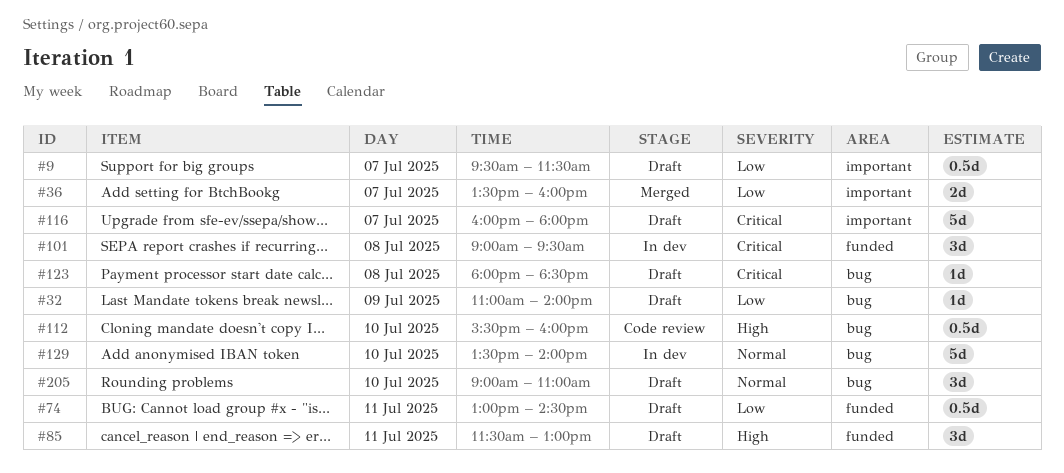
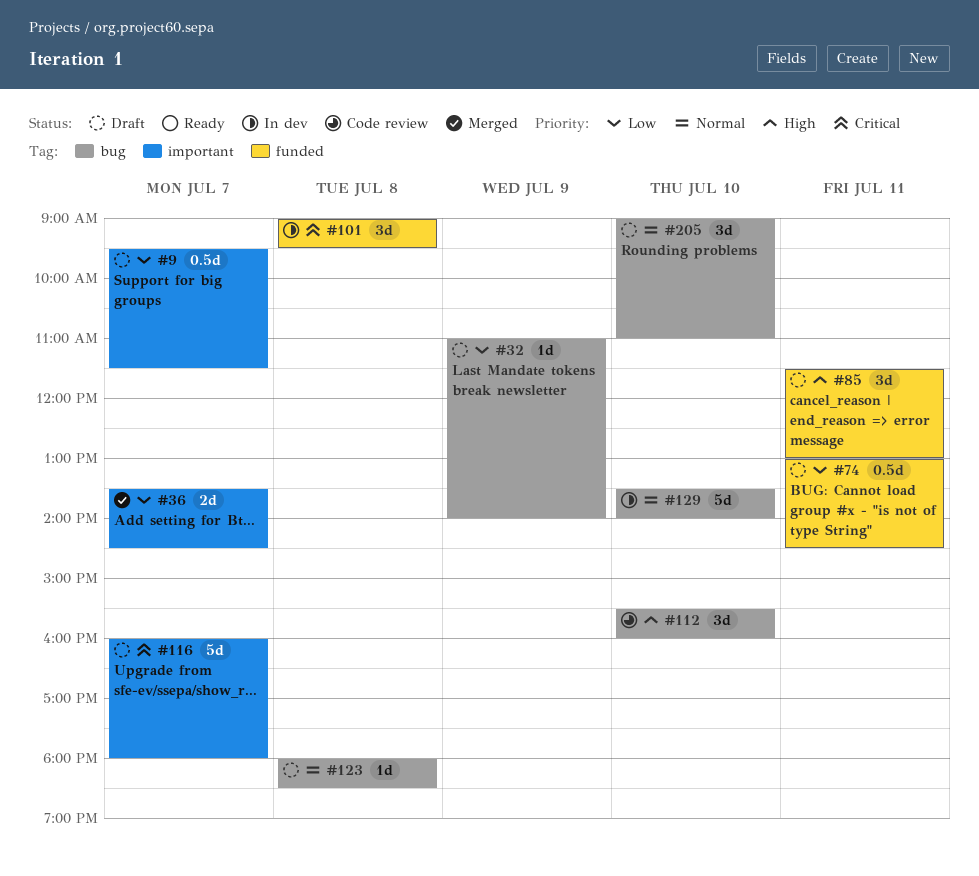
#36, ends: 16:00 -> 14:30
#112, estimate: 0.5d -> 3d
#123, priority: Critical -> Normal

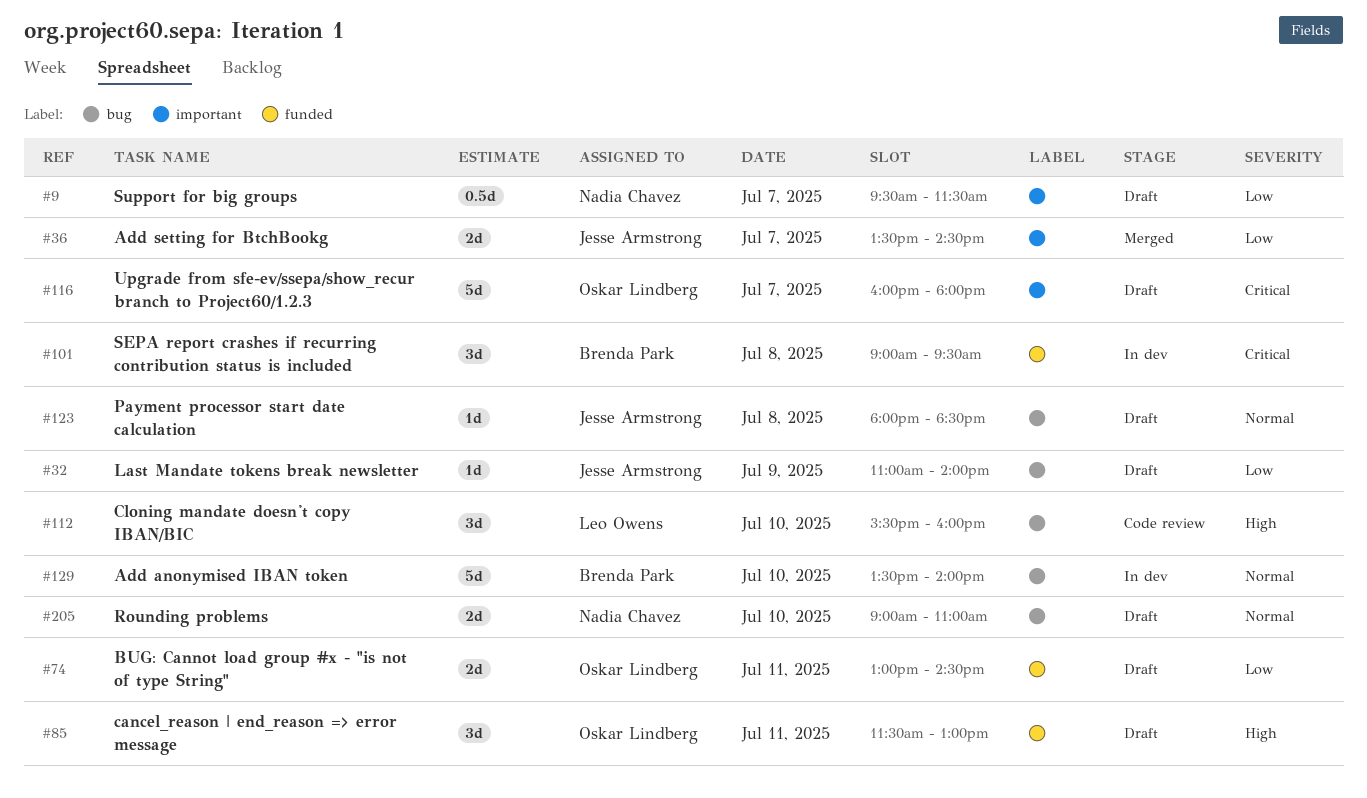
#74, estimate: 0.5d -> 2d
#205, estimate: 3d -> 2d

